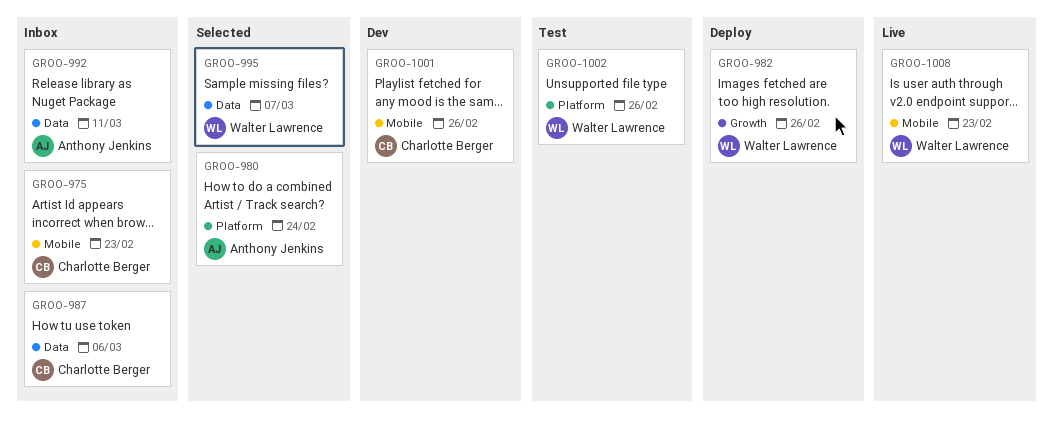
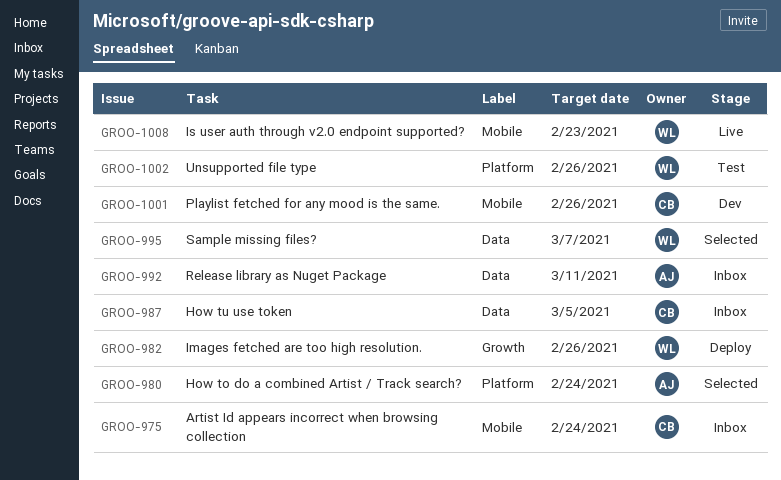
GROO-975, due: Feb 23 -> Feb 24
GROO-987, due: Mar 6 -> Mar 5

